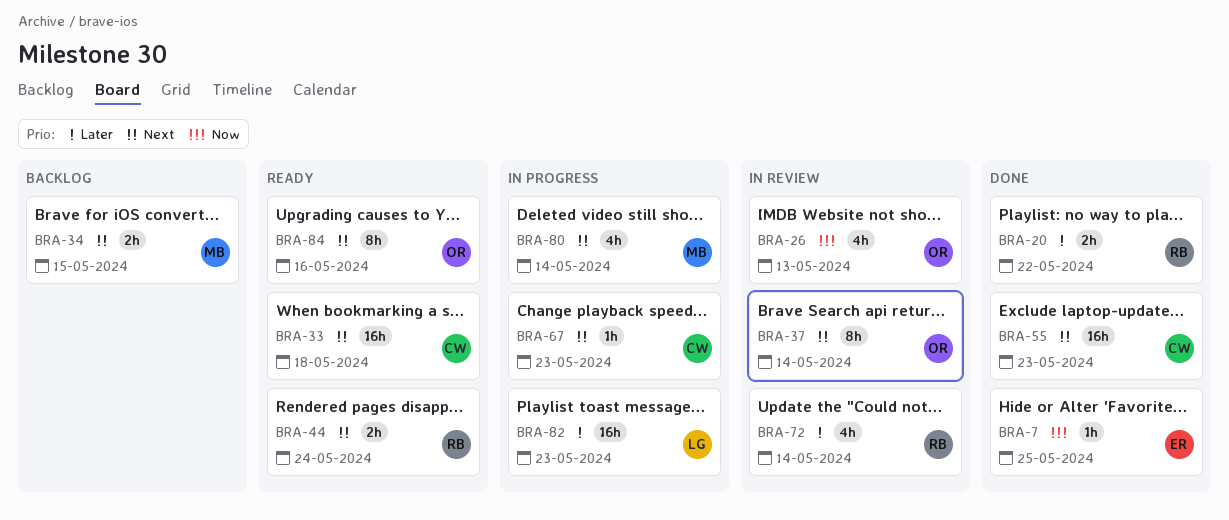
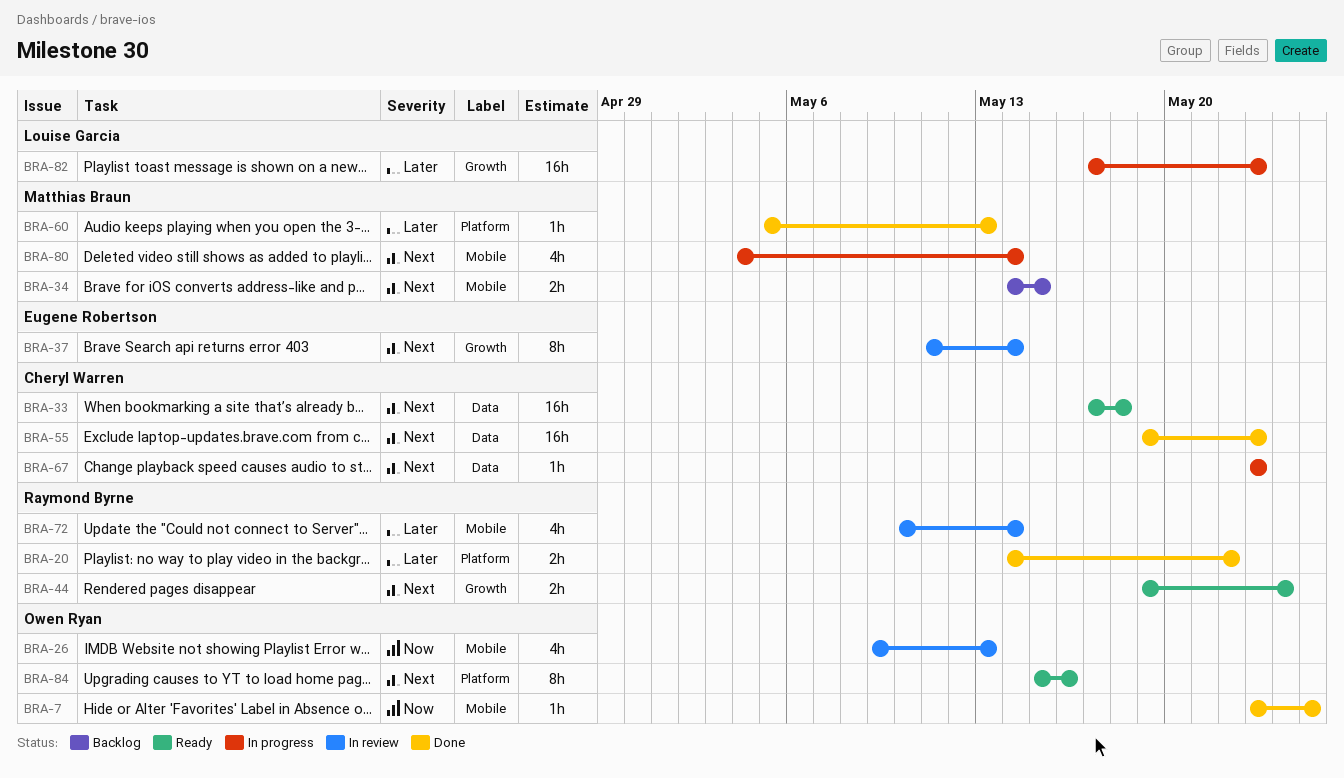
BRA-7, owner: Eugene Robertson -> Owen Ryan
BRA-37, owner: Owen Ryan -> Eugene Robertson
BRA-60: none -> present

